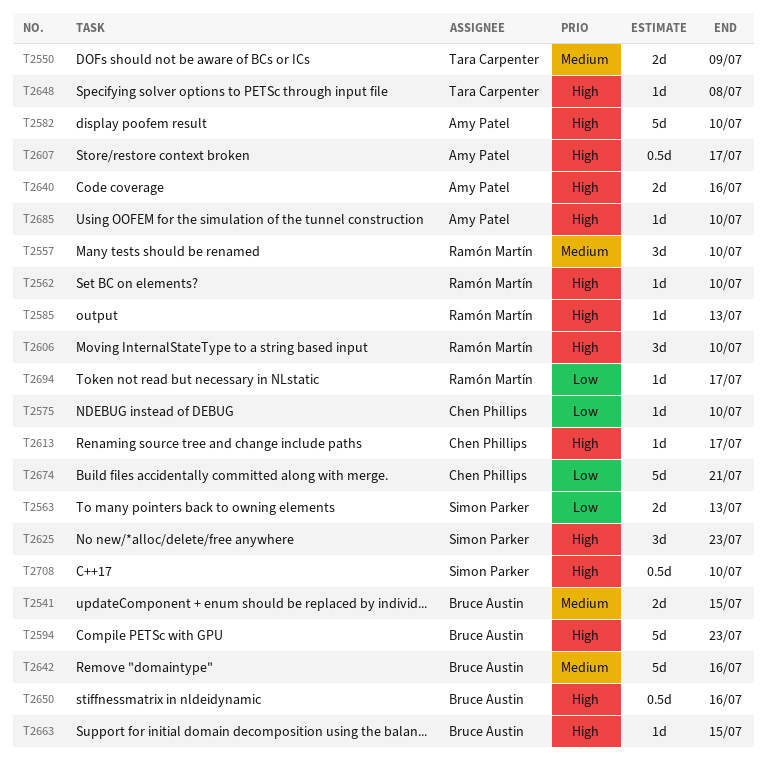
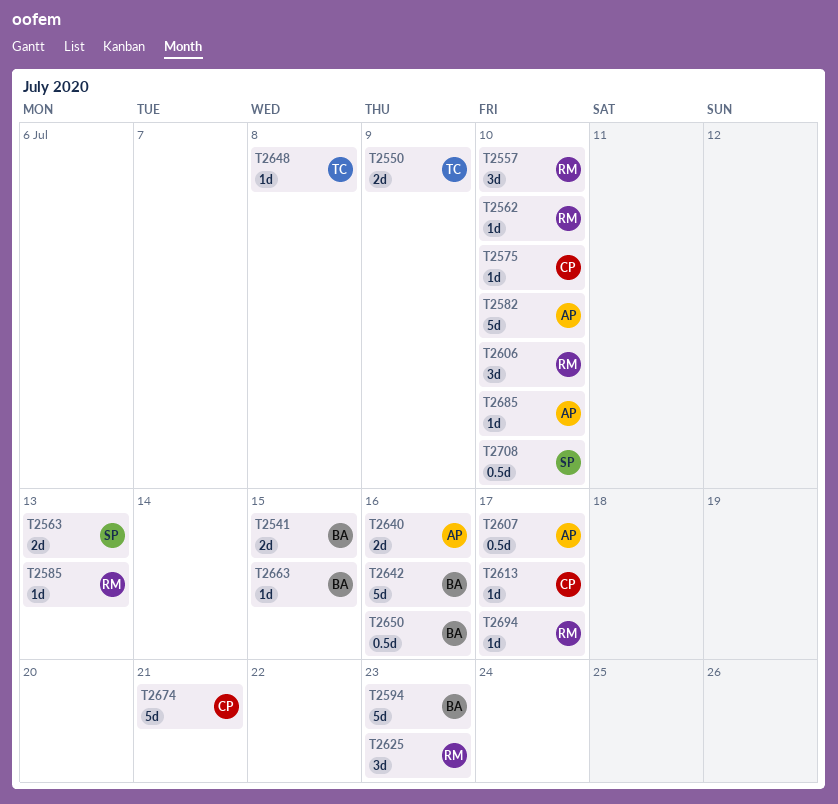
T2625, owner: Simon Parker -> Ramón Martín

